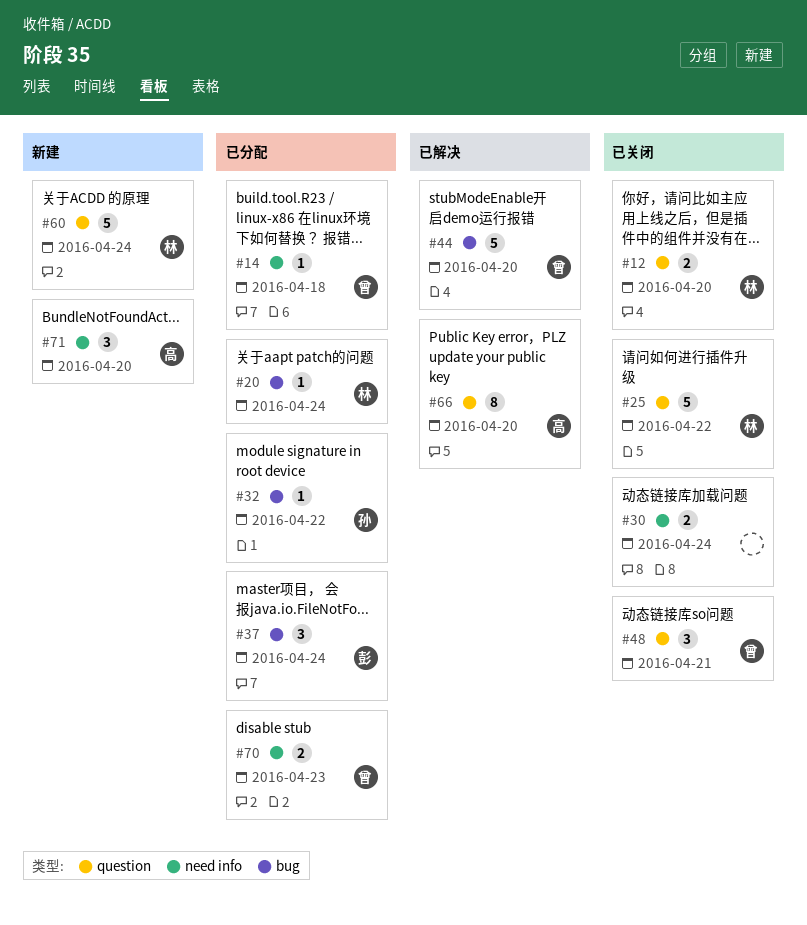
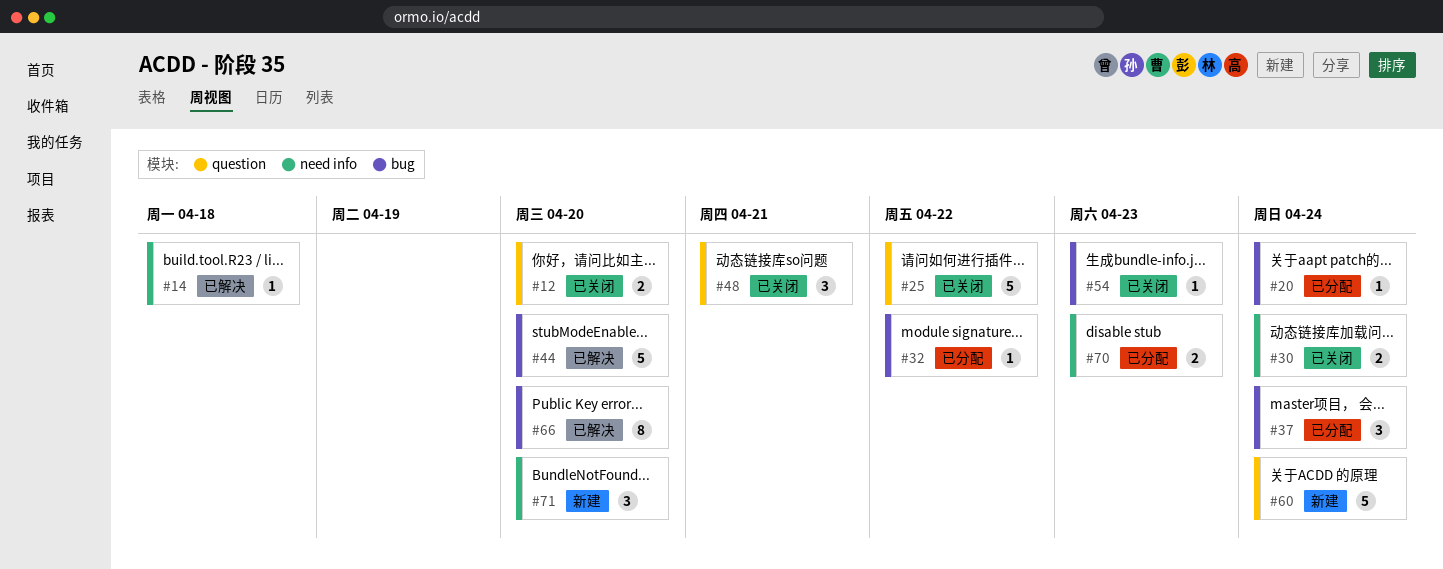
#14, status: 已分配 -> 已解决
#54: none -> present
#66, label: question -> bug

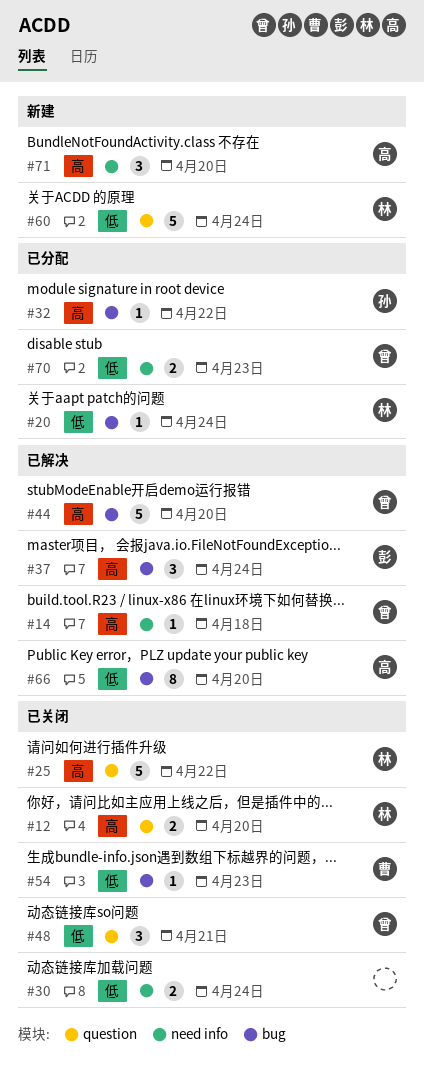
#37, status: 已分配 -> 已解决

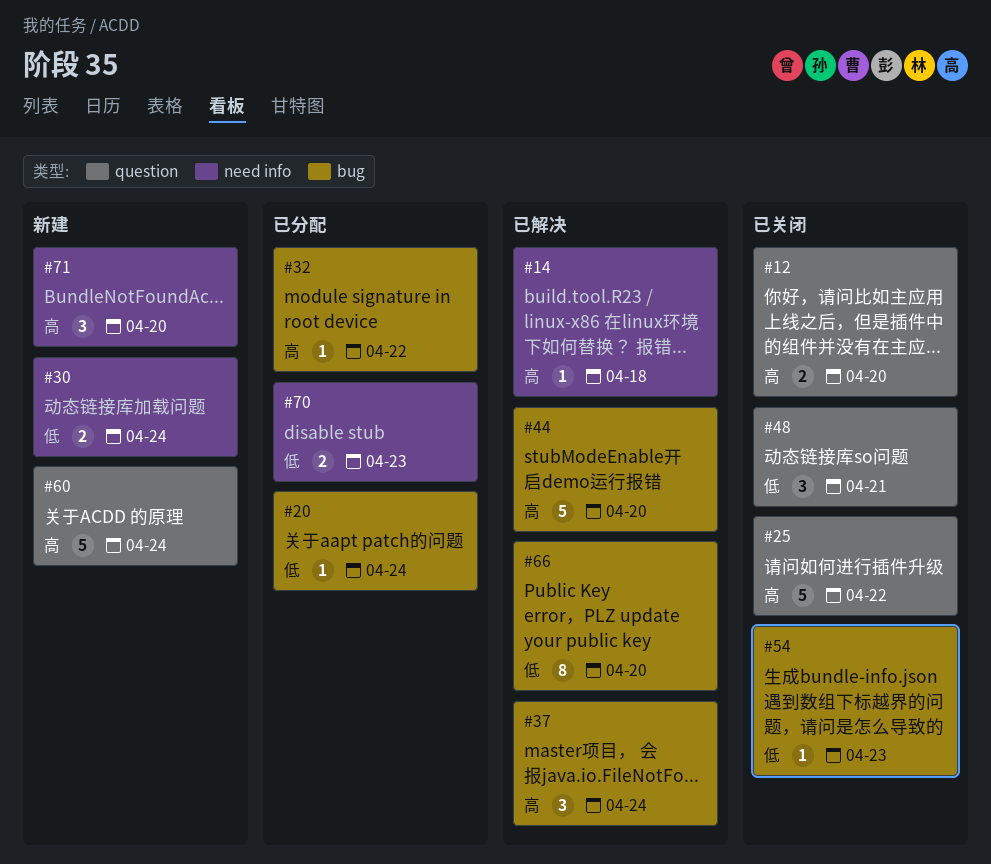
#30, status: 已关闭 -> 新建
#60, priority: 低 -> 高

